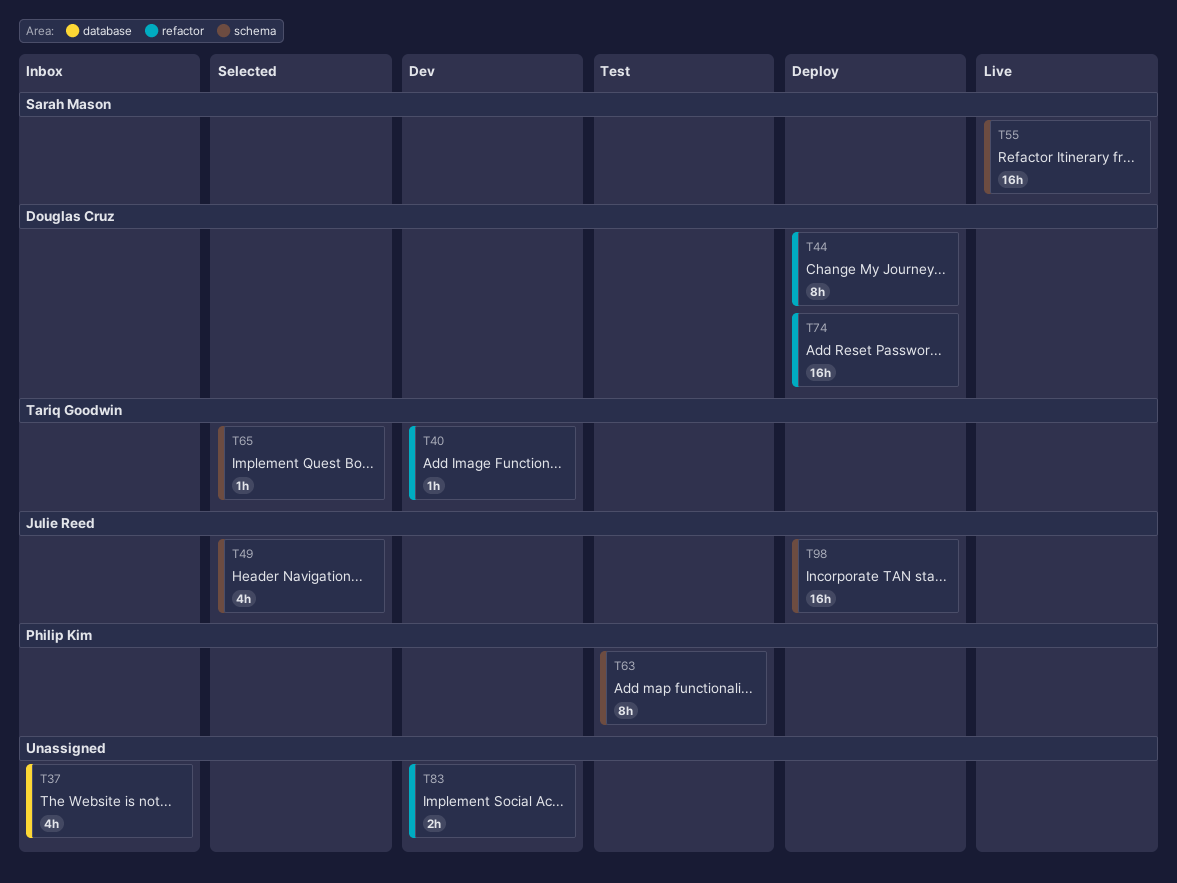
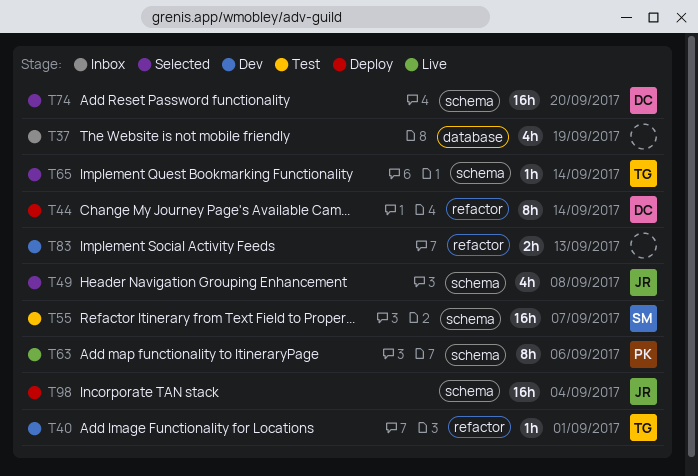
T55, status: Live -> Test
T63, status: Test -> Live
T74, status: Deploy -> Selected
T74, label: refactor -> schema

